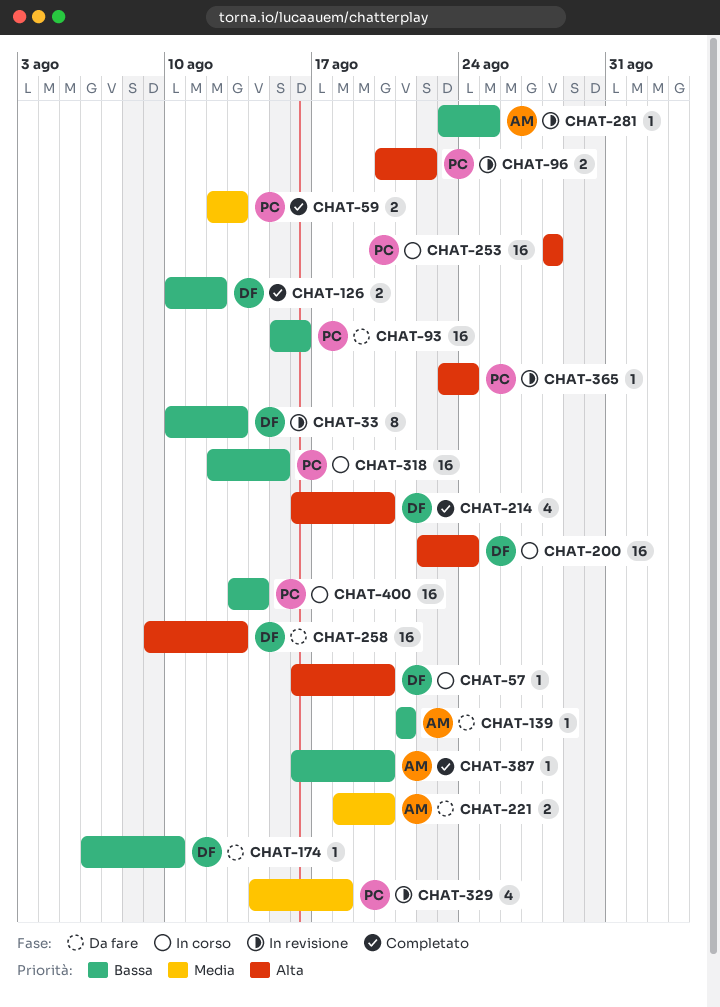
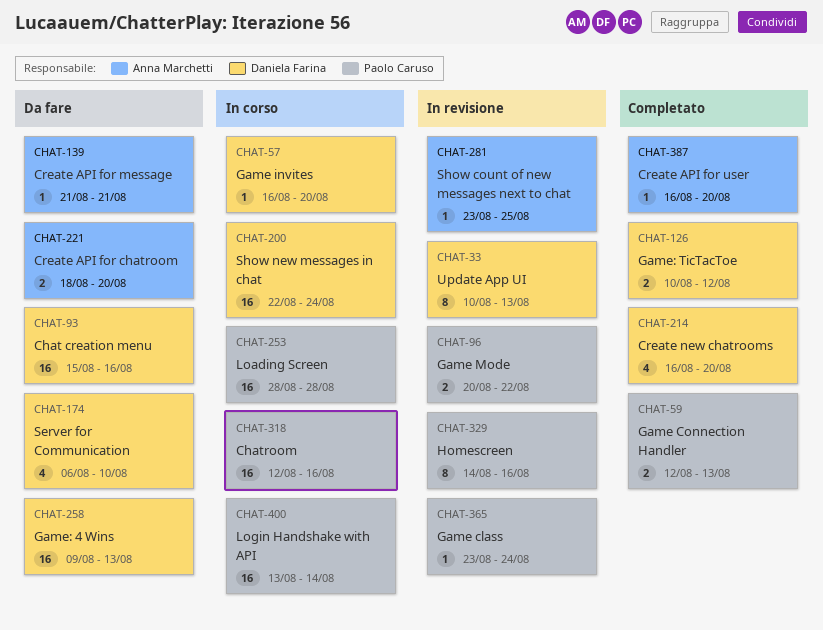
CHAT-93, owner: Paolo Caruso -> Daniela Farina
CHAT-174, estimate: 1 -> 4
CHAT-318, due: Aug 15 -> Aug 16
CHAT-329, estimate: 4 -> 8
CHAT-329, due: Aug 18 -> Aug 16

